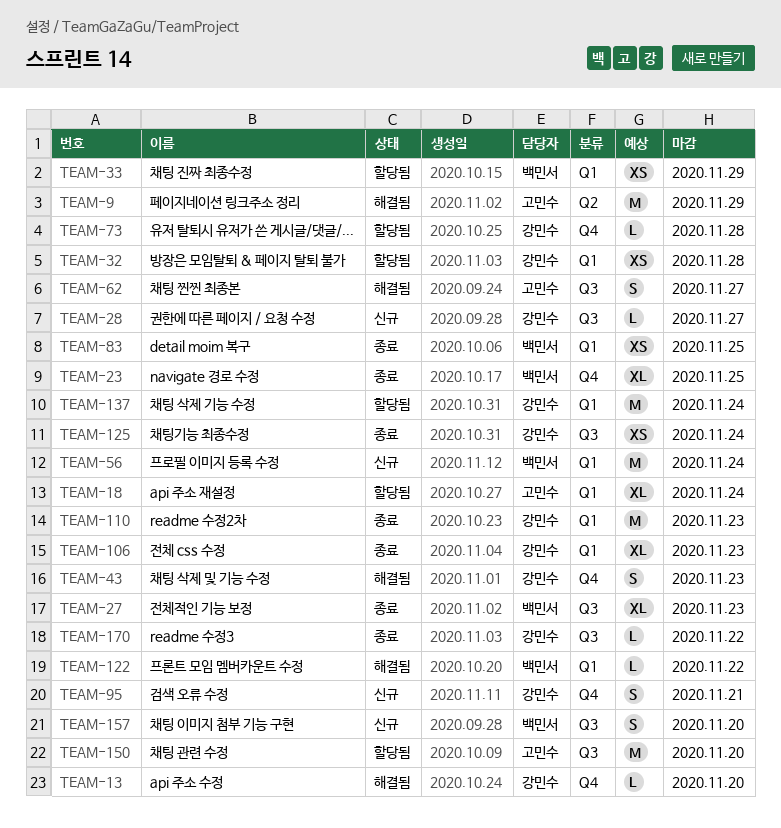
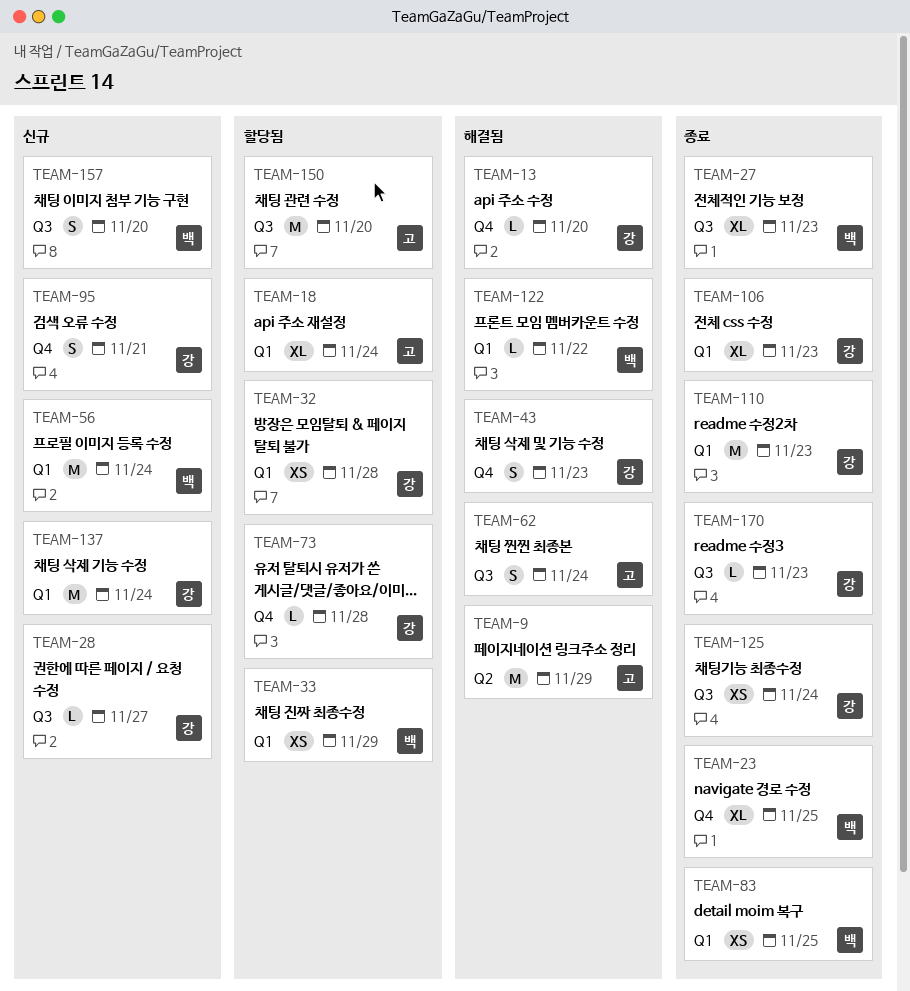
TEAM-62, due: Nov 27 -> Nov 24
TEAM-137, status: 할당됨 -> 신규
TEAM-170, due: Nov 22 -> Nov 23

